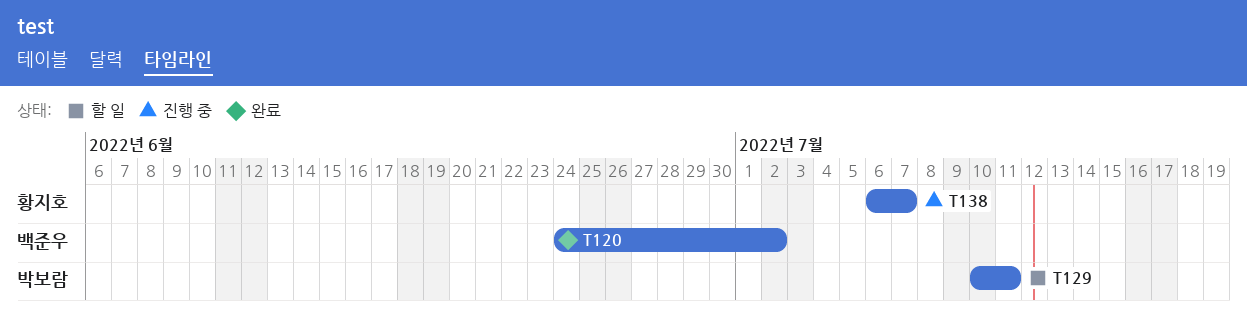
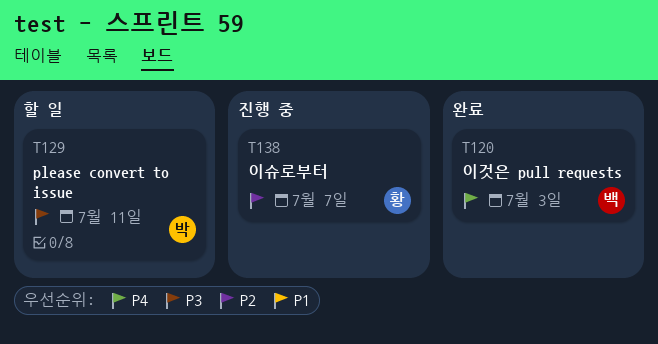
T120, due: Jul 2 -> Jul 3

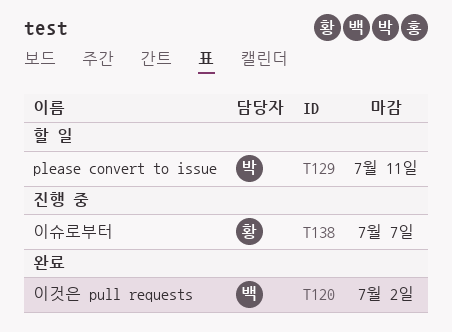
T120, due: Jul 3 -> Jul 2

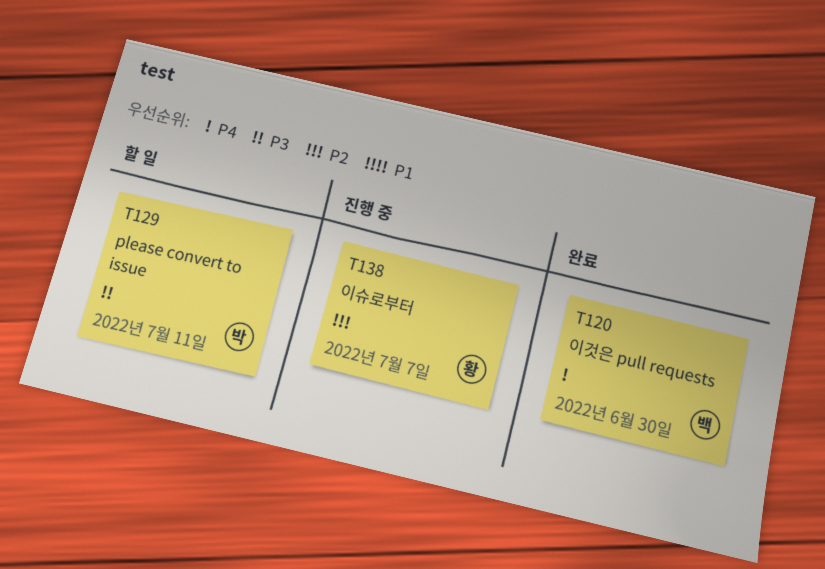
T120, due: Jul 2 -> Jun 30

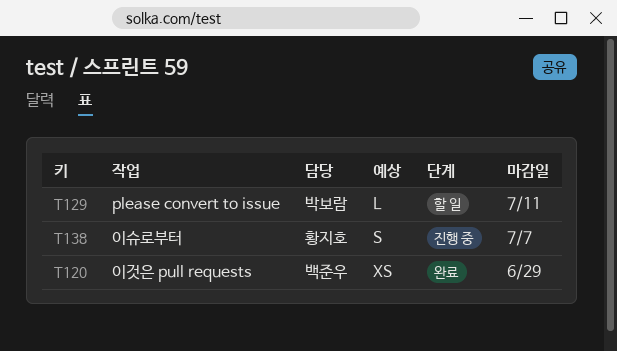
T120, due: Jun 30 -> Jun 29

